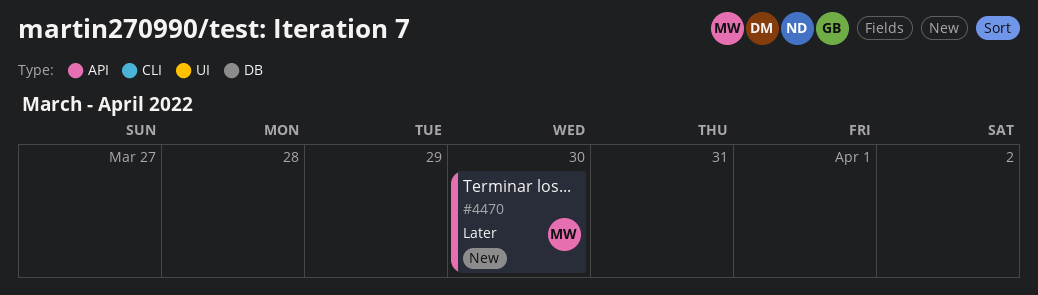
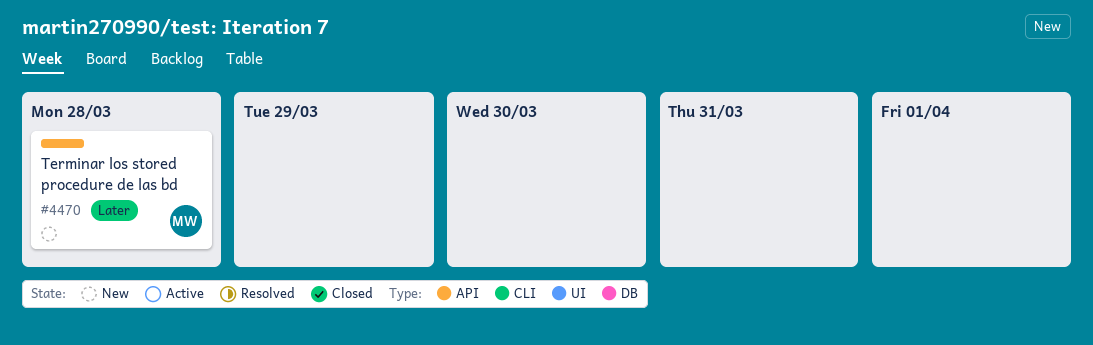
#4470, due: Mar 30 -> Mar 28

